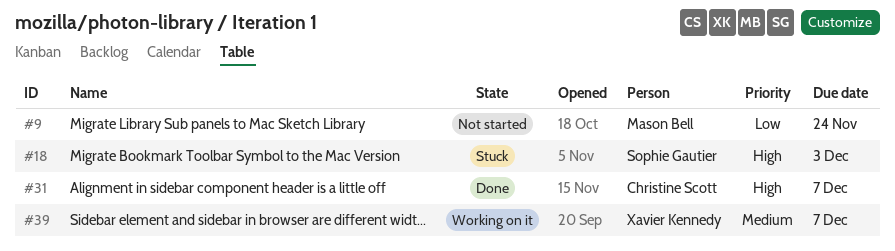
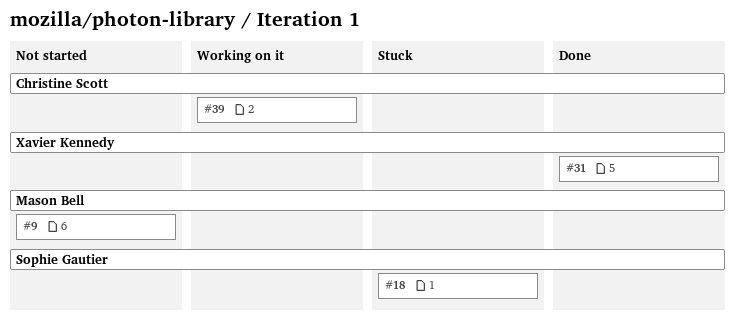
#31, owner: Christine Scott -> Xavier Kennedy
#39, owner: Xavier Kennedy -> Christine Scott

